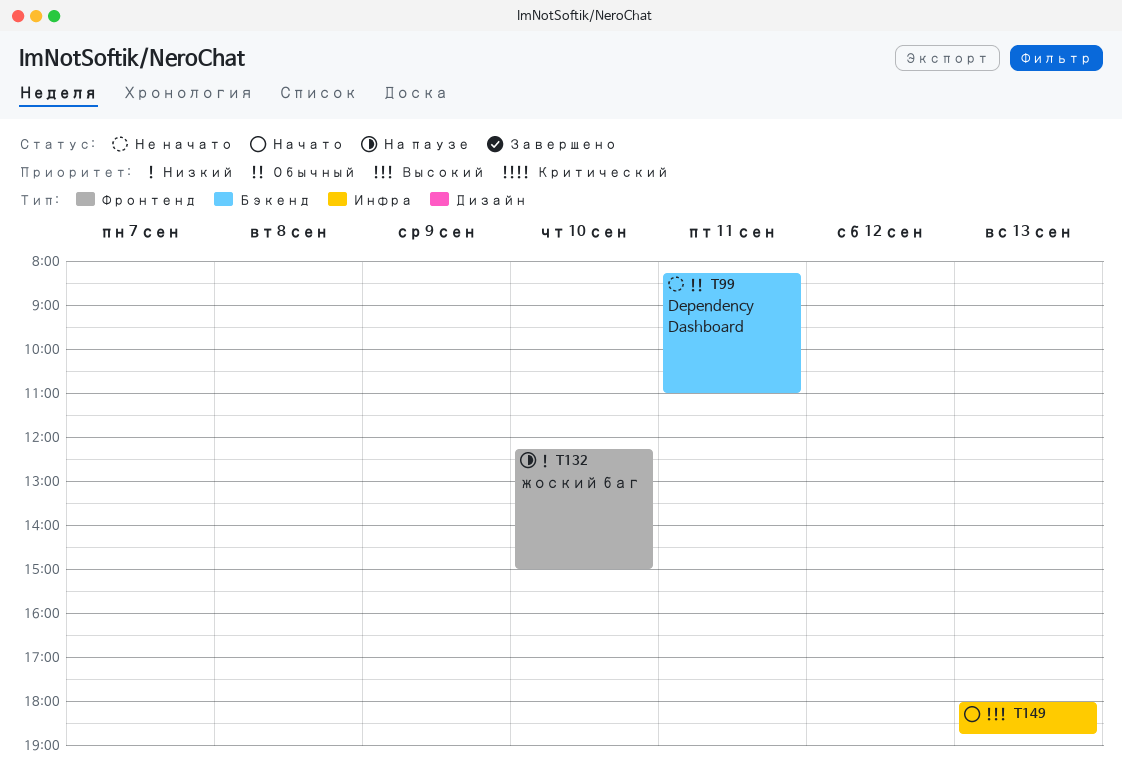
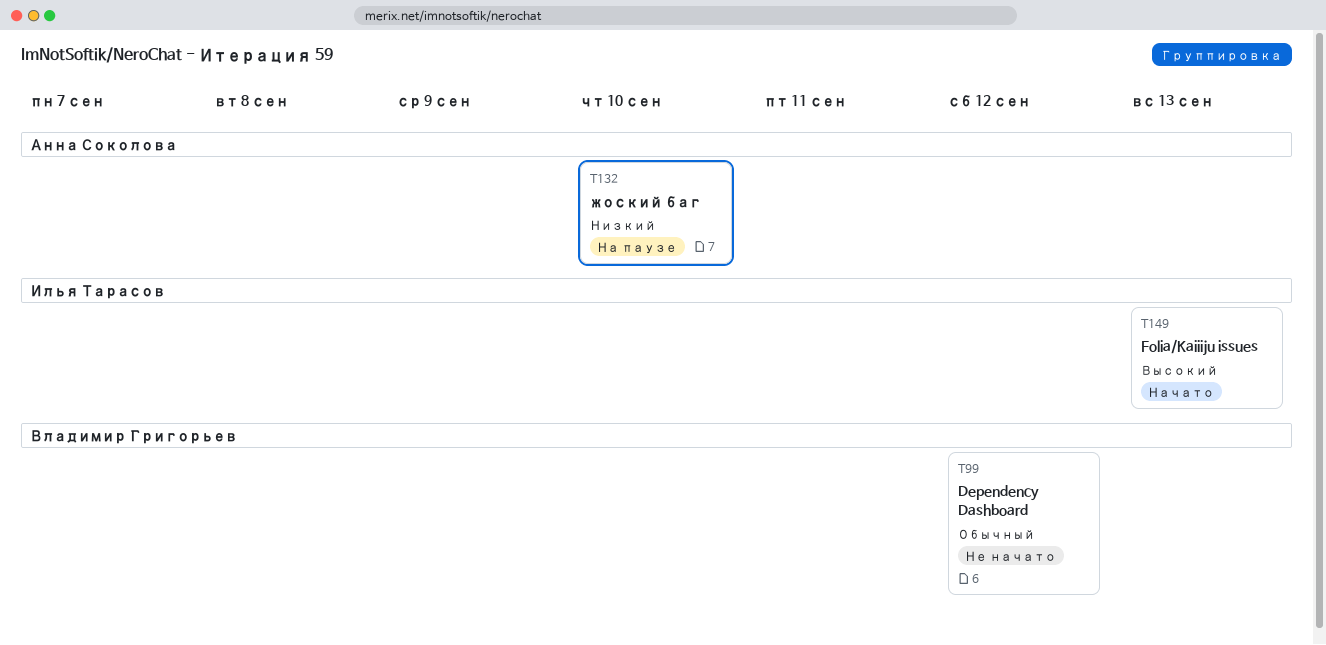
T99, day: Sep 11 -> Sep 12

